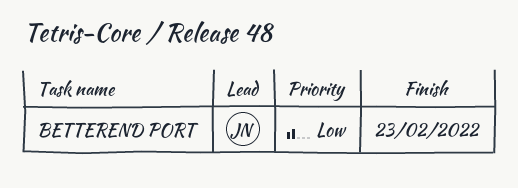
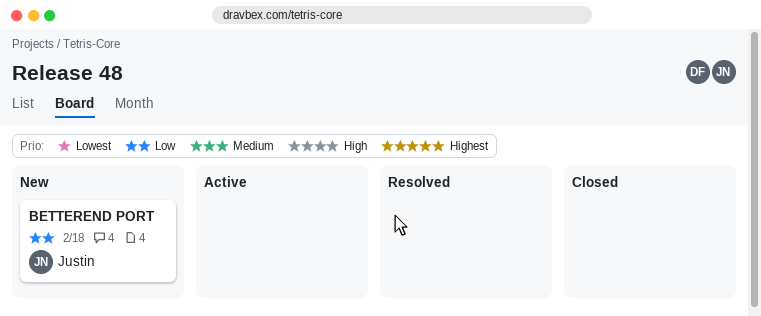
BETTEREND PORT, due: Feb 23 -> Feb 18

